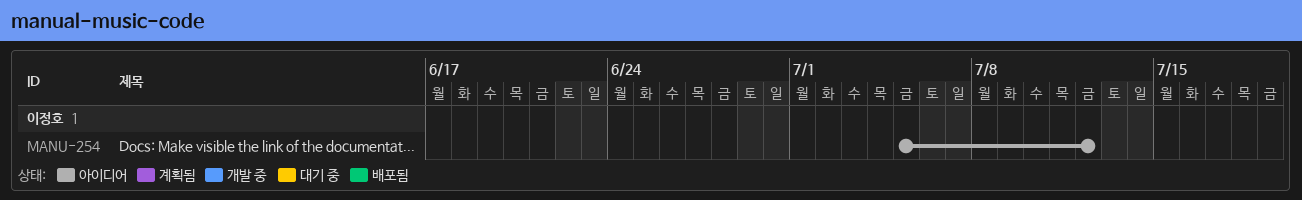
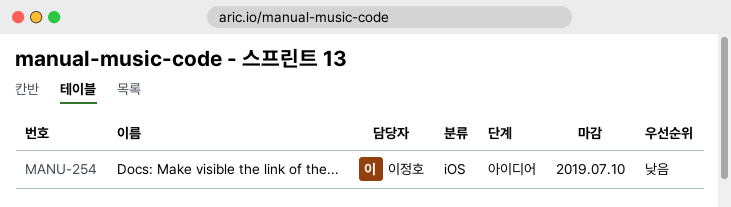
MANU-254, due: Jul 12 -> Jul 10

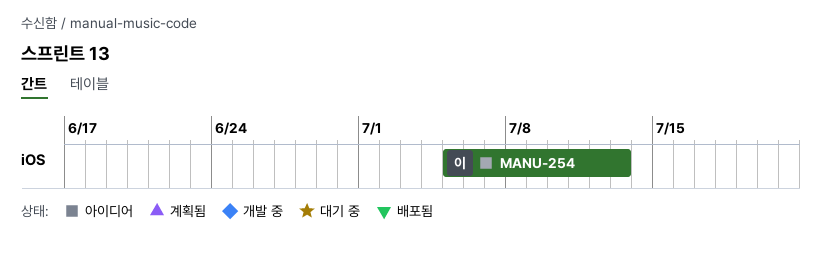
MANU-254, due: Jul 10 -> Jul 13

